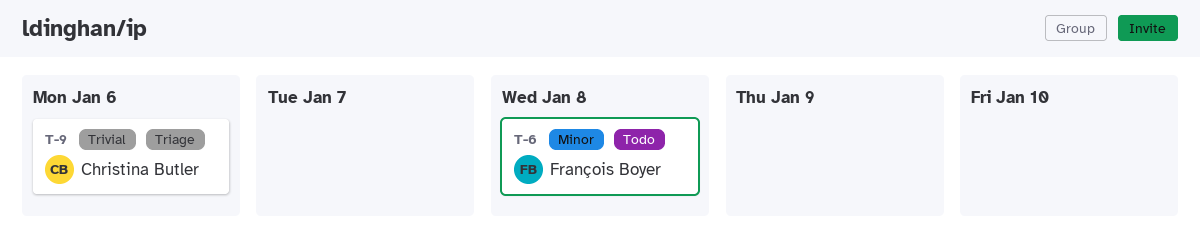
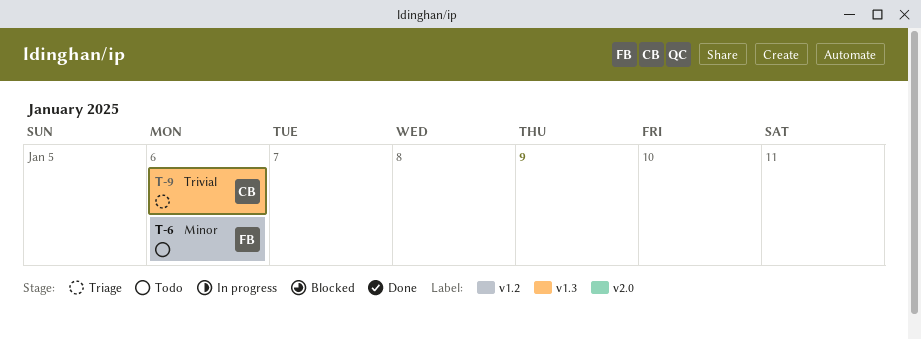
T-6, due: Jan 8 -> Jan 6

